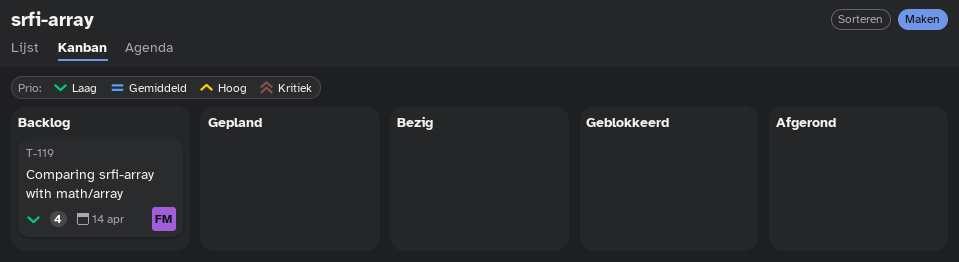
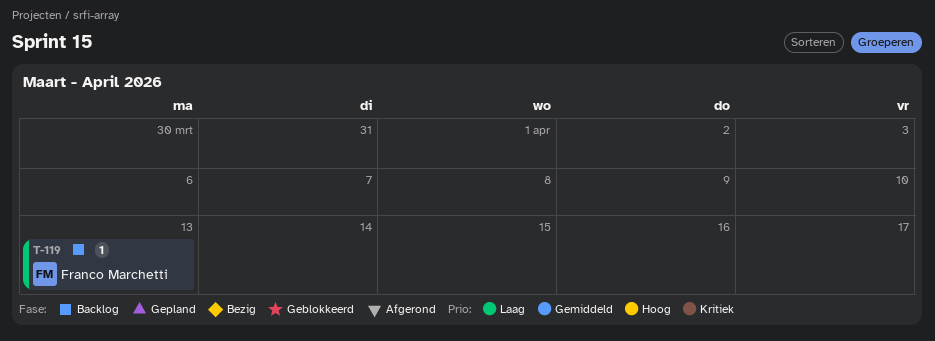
T-119, estimate: 4 -> 1
T-119, due: Apr 14 -> Apr 13

